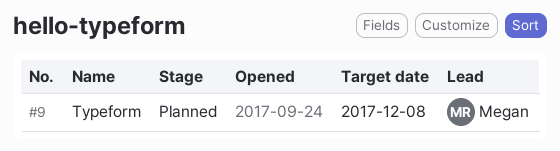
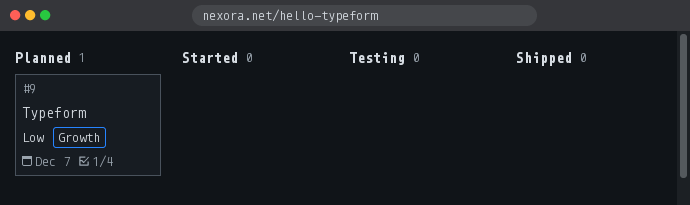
#9, due: Dec 8 -> Dec 7

